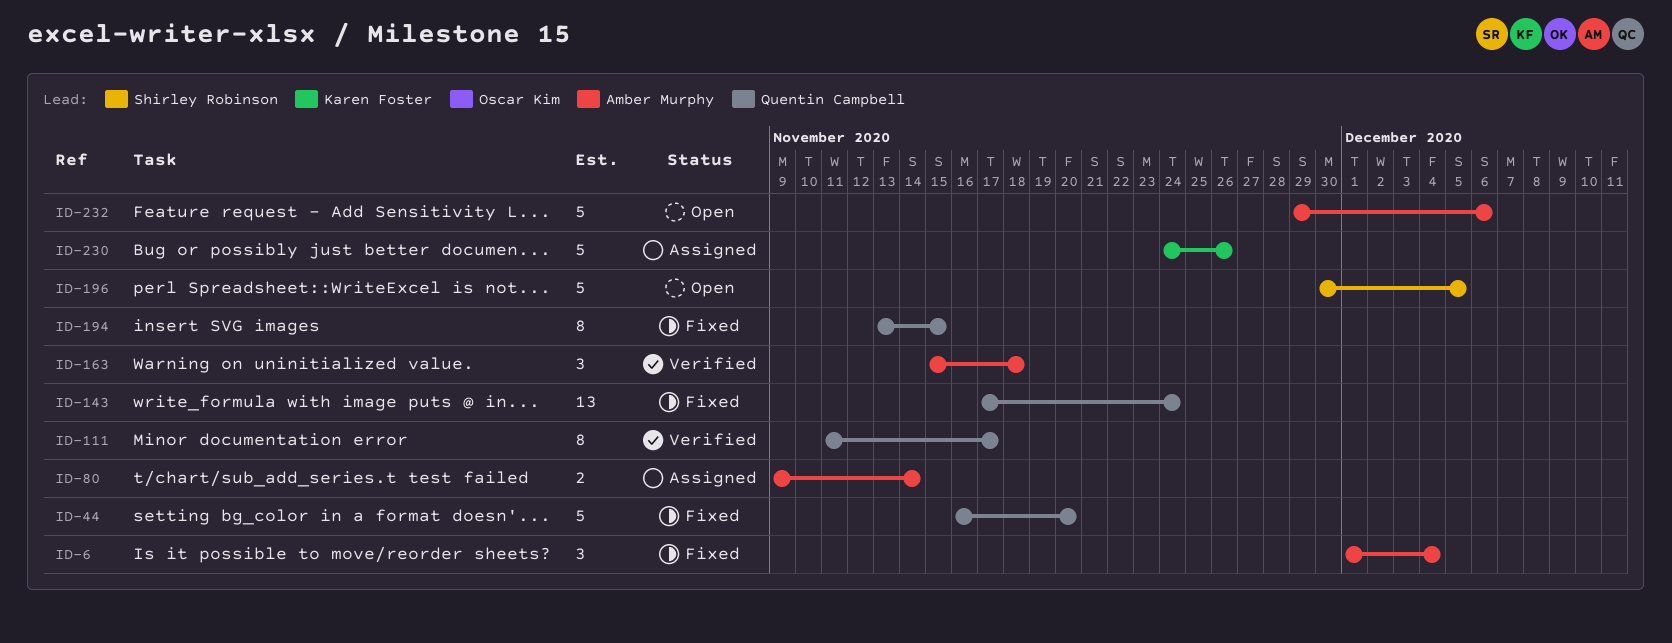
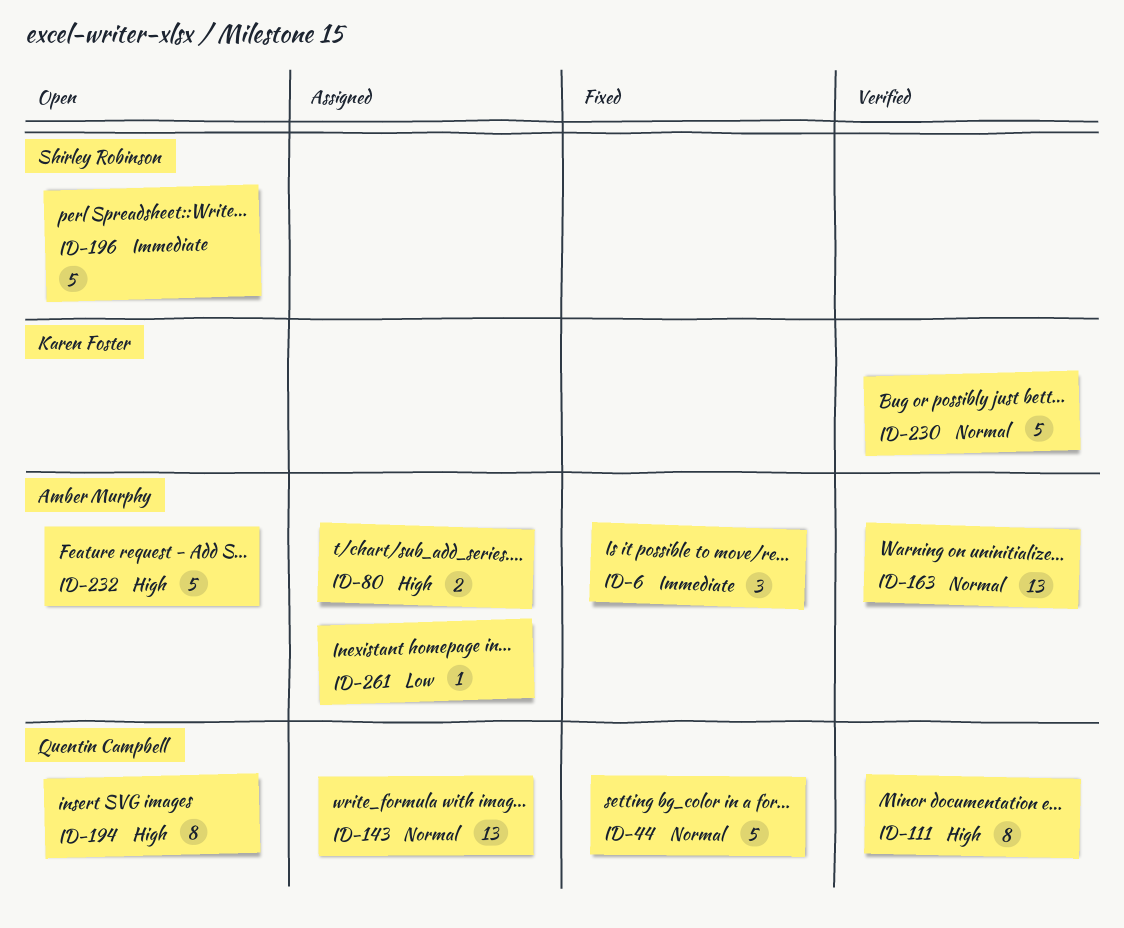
ID-143, status: Fixed -> Assigned
ID-163, estimate: 3 -> 13
ID-194, status: Fixed -> Open
ID-230, status: Assigned -> Verified
ID-261: none -> present

